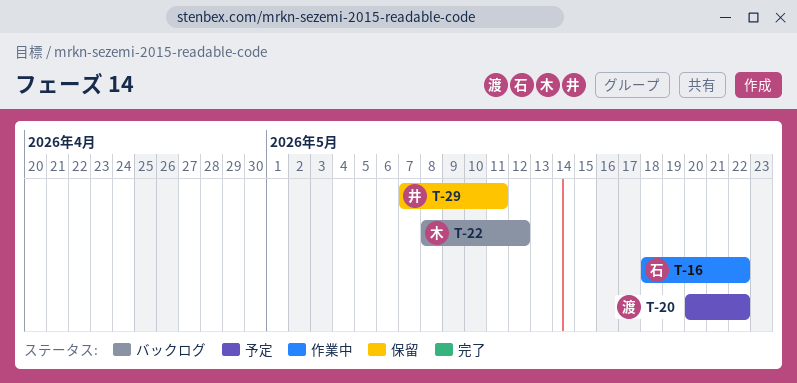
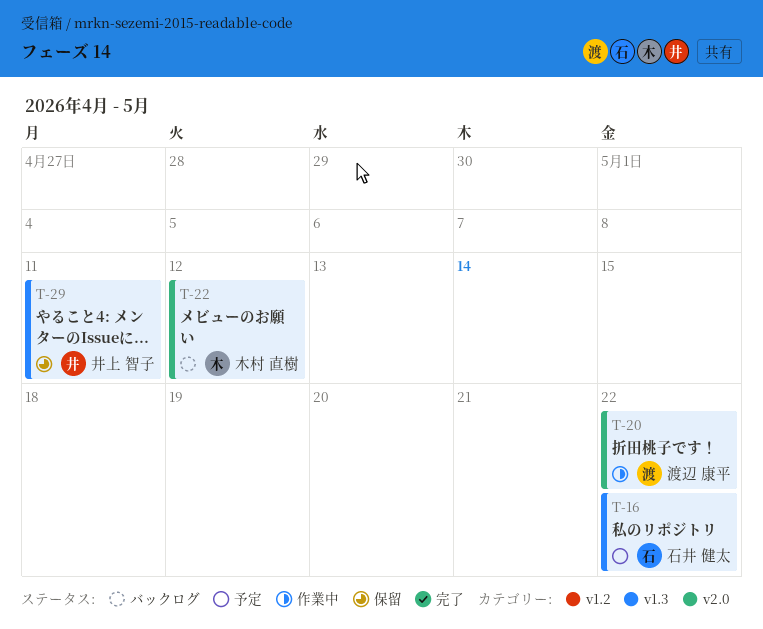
T-16, status: 作業中 -> 予定
T-20, status: 予定 -> 作業中

